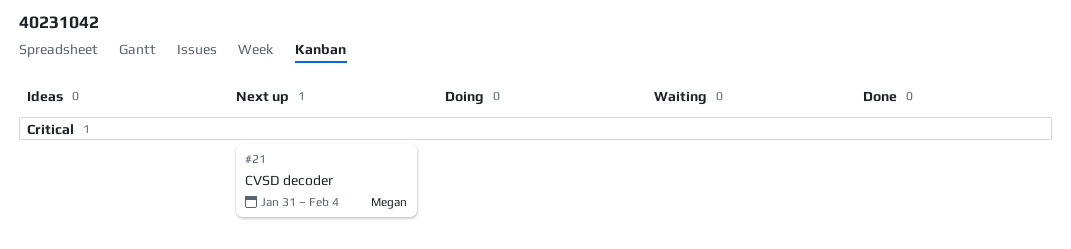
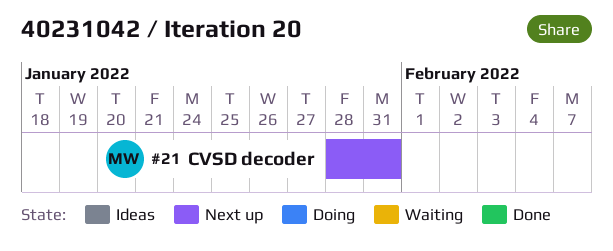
#21, start: Jan 31 -> Jan 28
#21, due: Feb 4 -> Jan 31

